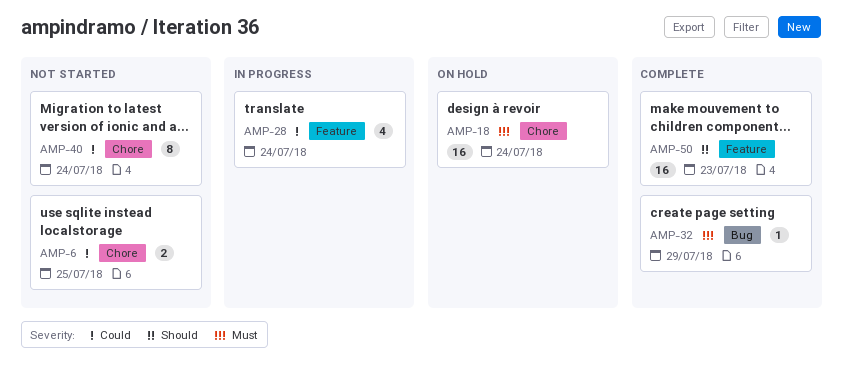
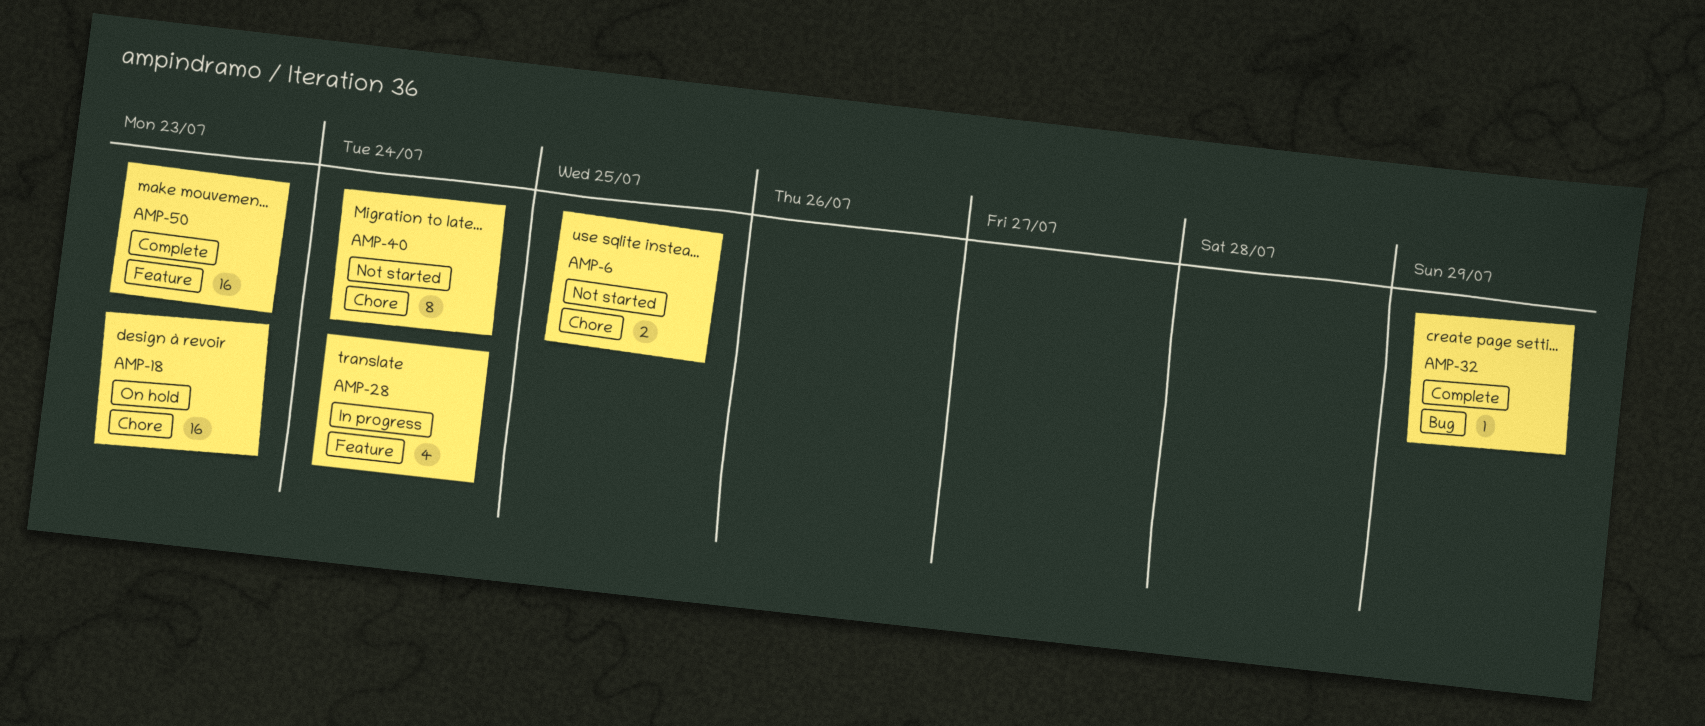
AMP-18, due: Jul 24 -> Jul 23

